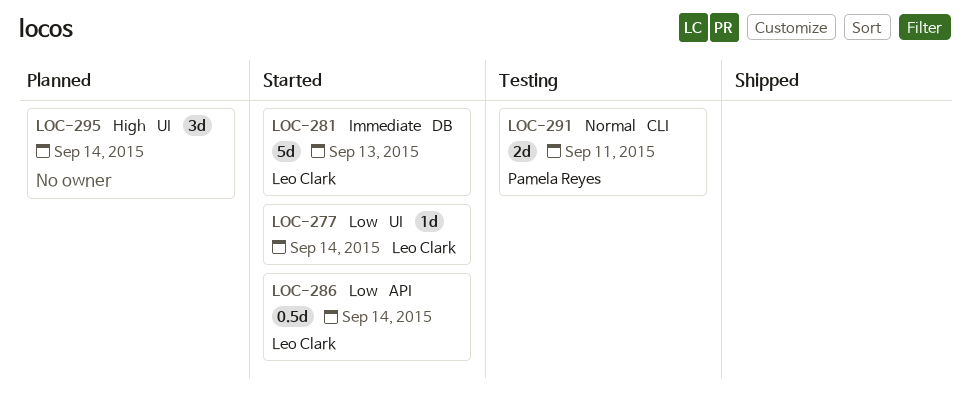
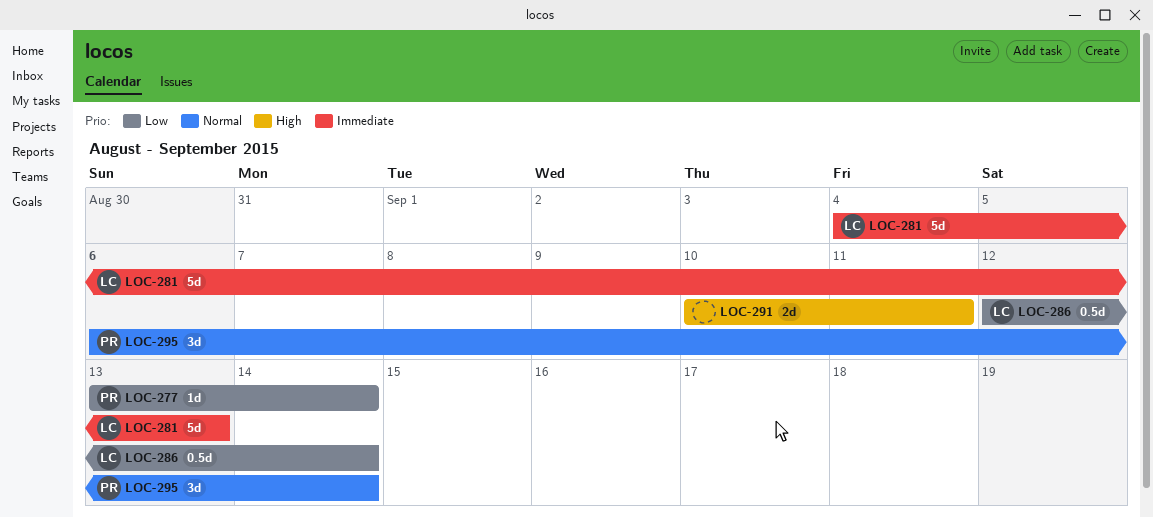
LOC-277, owner: Leo Clark -> Pamela Reyes
LOC-291, owner: Pamela Reyes -> none
LOC-291, priority: Normal -> High
LOC-295, owner: none -> Pamela Reyes
LOC-295, priority: High -> Normal

